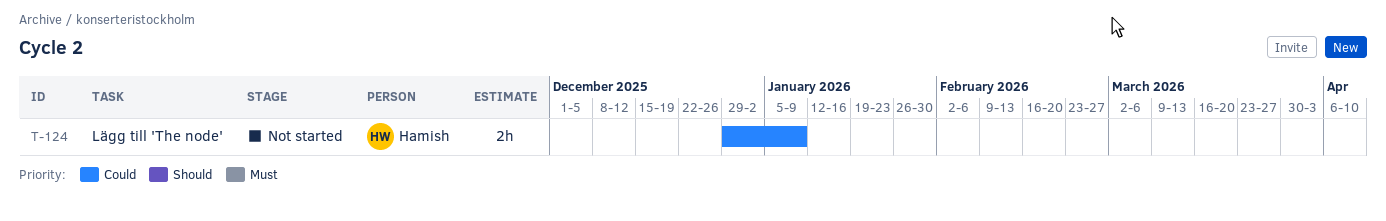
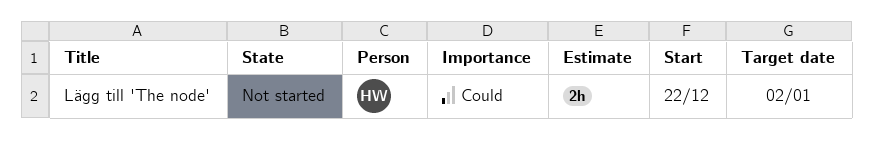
Lägg till 'The node', start: Dec 29 -> Dec 22
Lägg till 'The node', due: Jan 9 -> Jan 2

